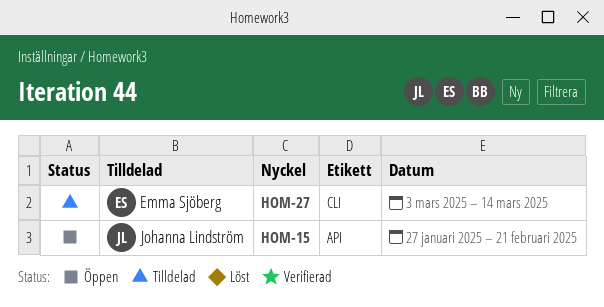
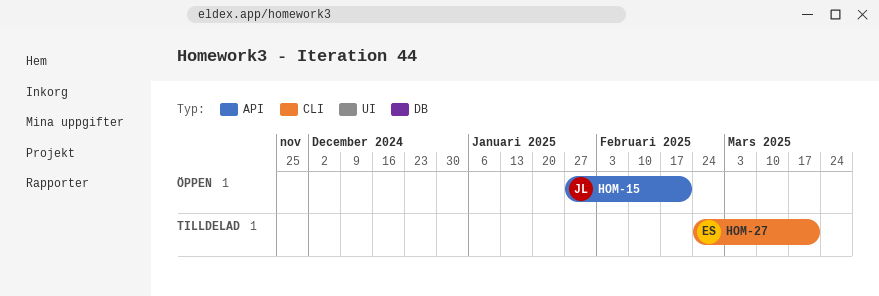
HOM-27, start: Mar 3 -> Feb 24
HOM-27, due: Mar 14 -> Mar 21

